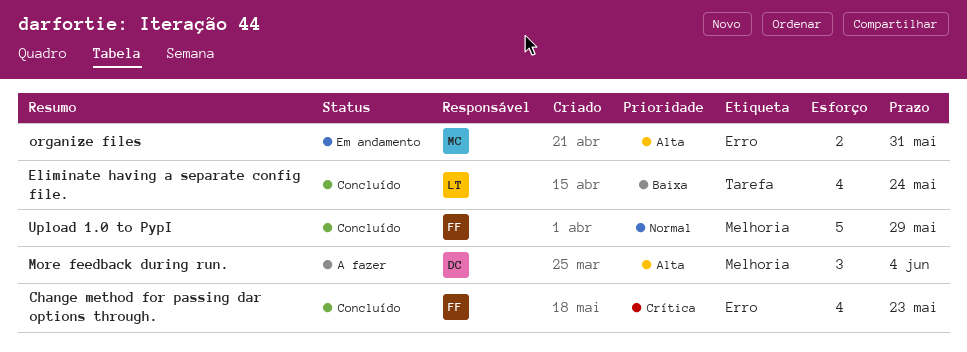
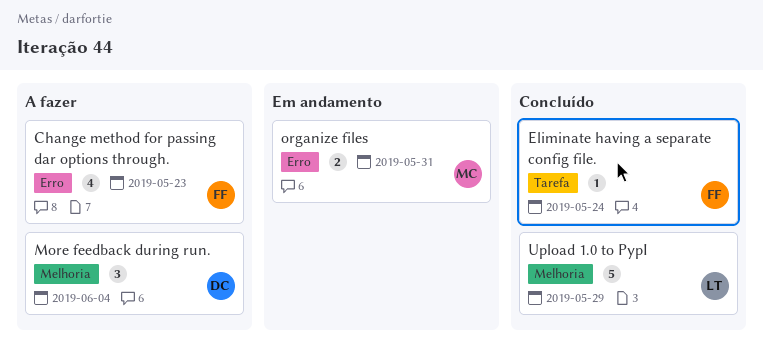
Change method for passing dar options through., status: Concluído -> A fazer
Eliminate having a separate config file., owner: LT -> FF
Eliminate having a separate config file., estimate: 4 -> 1
Upload 1.0 to PypI, owner: FF -> LT

